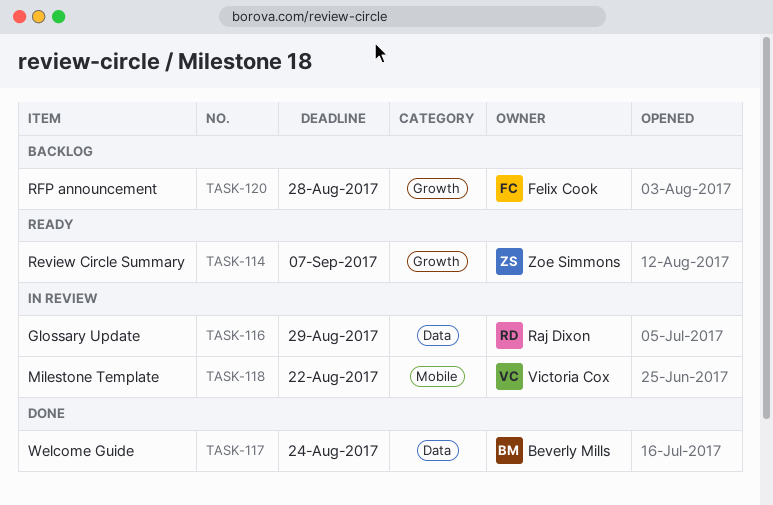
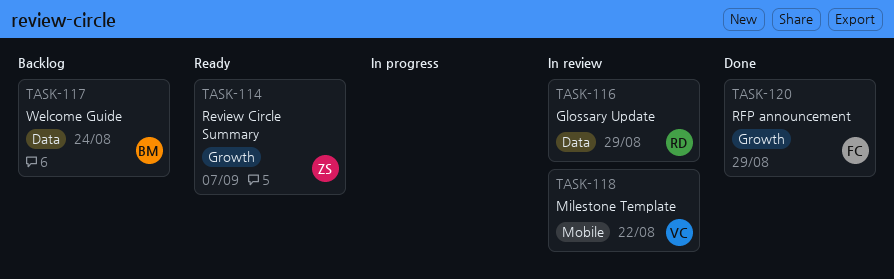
TASK-117, status: Done -> Backlog
TASK-120, status: Backlog -> Done
TASK-120, due: Aug 28 -> Aug 29

